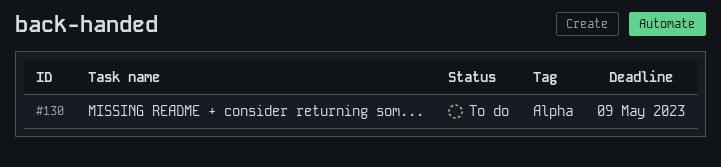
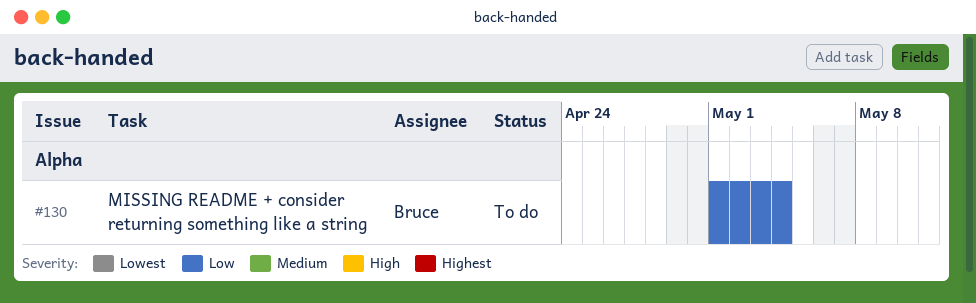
#130, due: May 9 -> May 4

